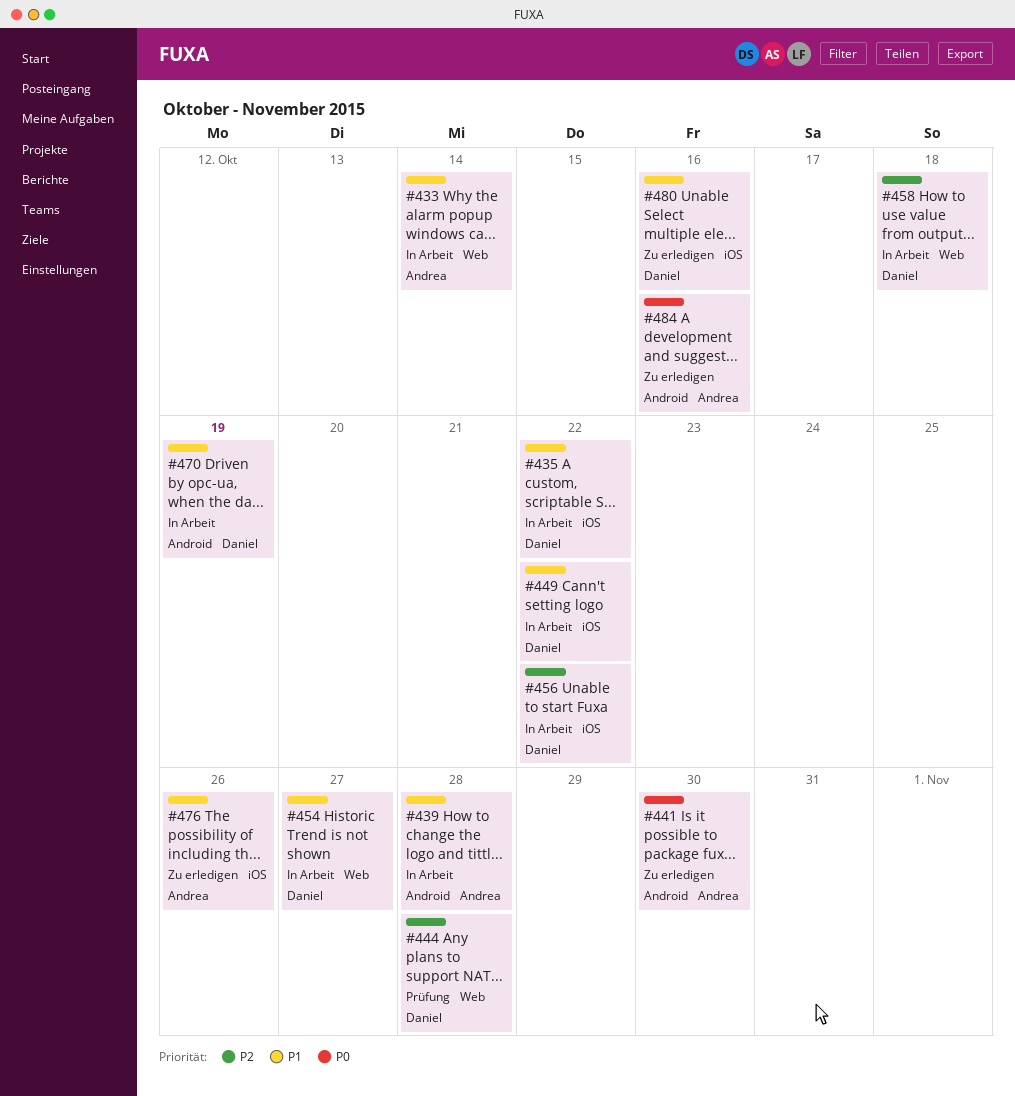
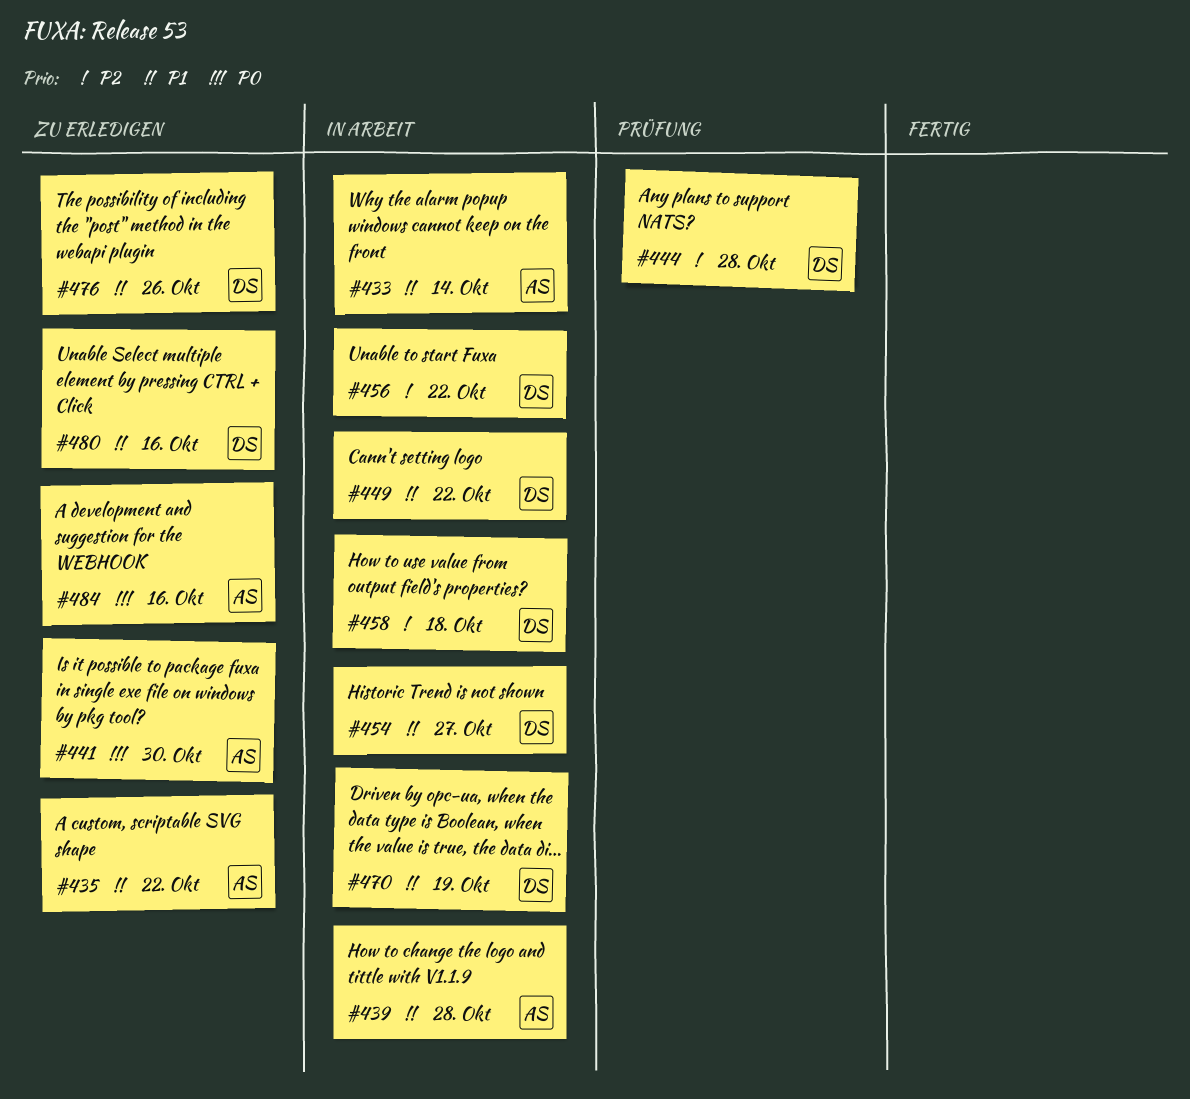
#435, status: In Arbeit -> Zu erledigen
#435, owner: Daniel -> Andrea
#476, owner: Andrea -> Daniel

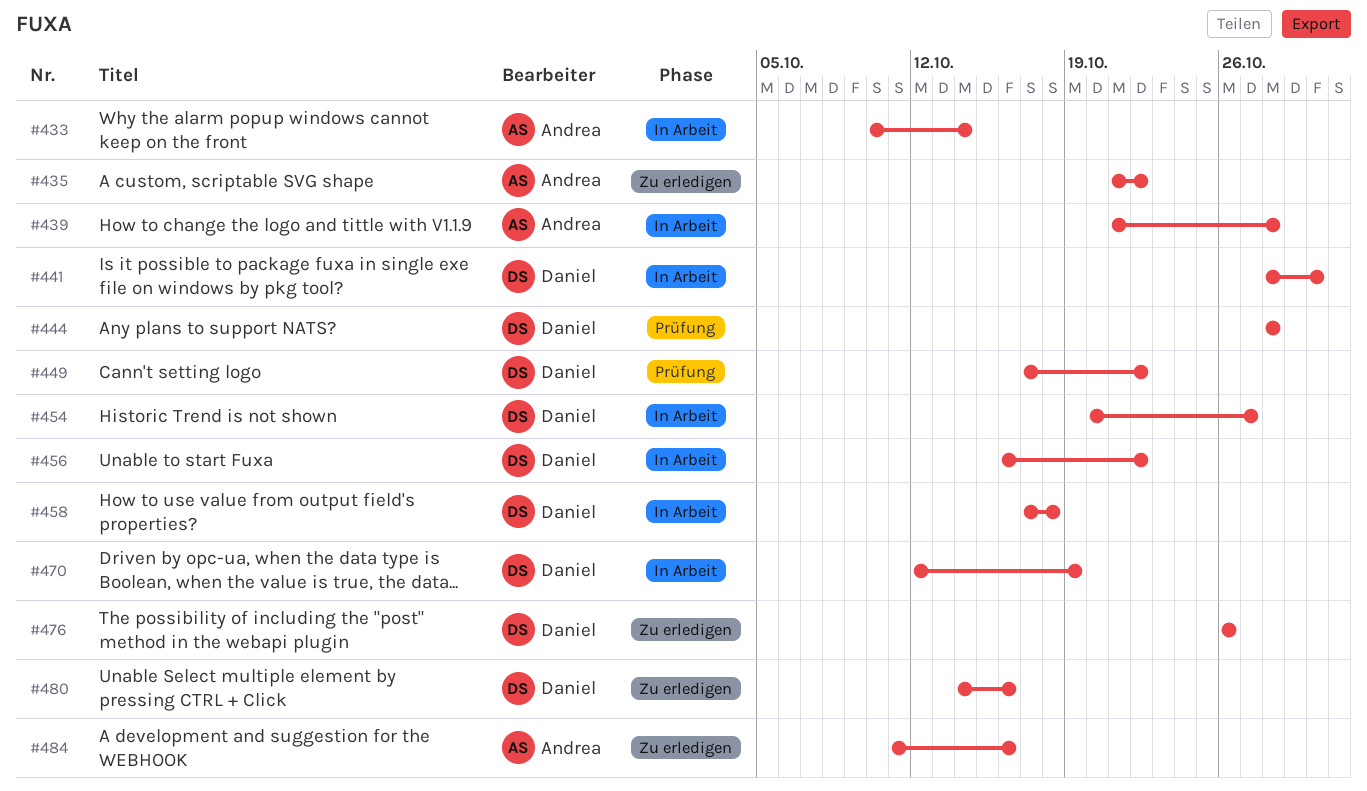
#441, status: Zu erledigen -> In Arbeit
#441, owner: Andrea -> Daniel
#449, status: In Arbeit -> Prüfung

